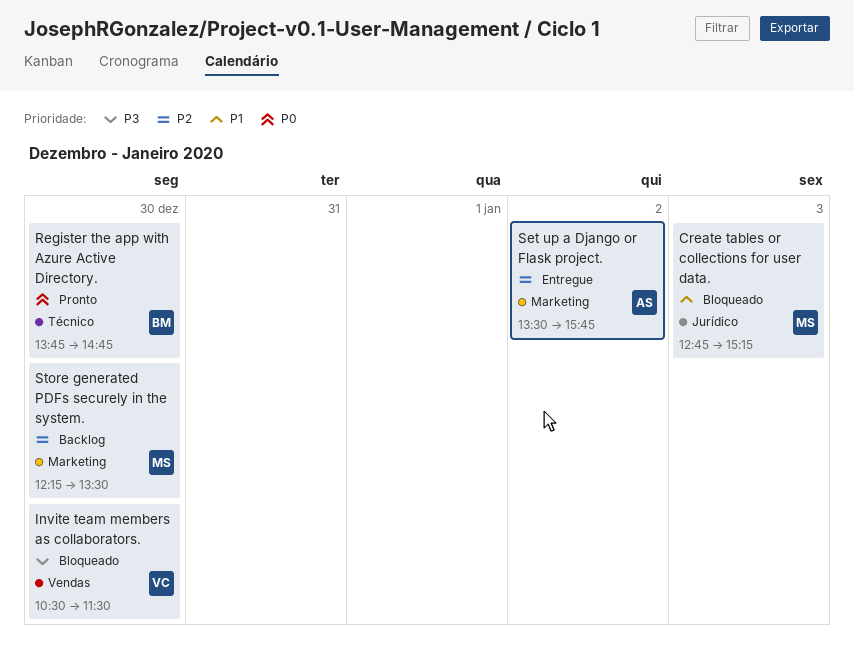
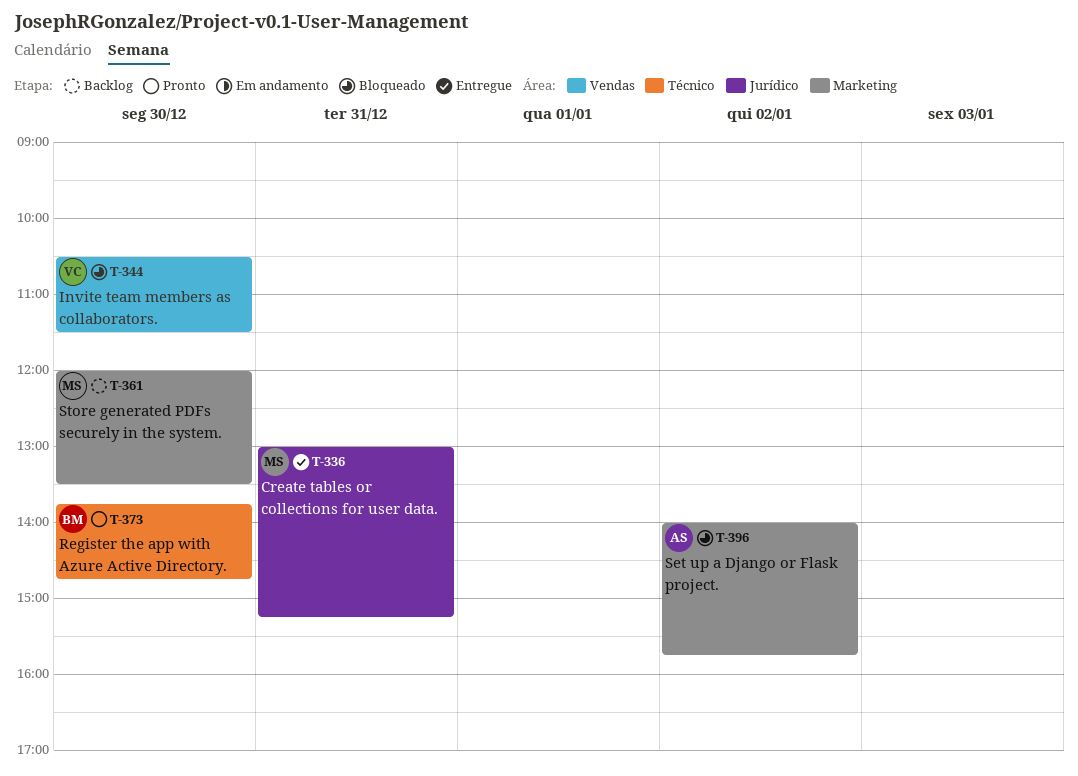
Create tables or collections for user data., status: Bloqueado -> Entregue
Create tables or collections for user data., day: Jan 3 -> Dec 31
Create tables or collections for user data., begins: 12:45 -> 13:00
Set up a Django or Flask project., status: Entregue -> Bloqueado
Set up a Django or Flask project., begins: 13:30 -> 14:00
Store generated PDFs securely in the system., begins: 12:15 -> 12:00

